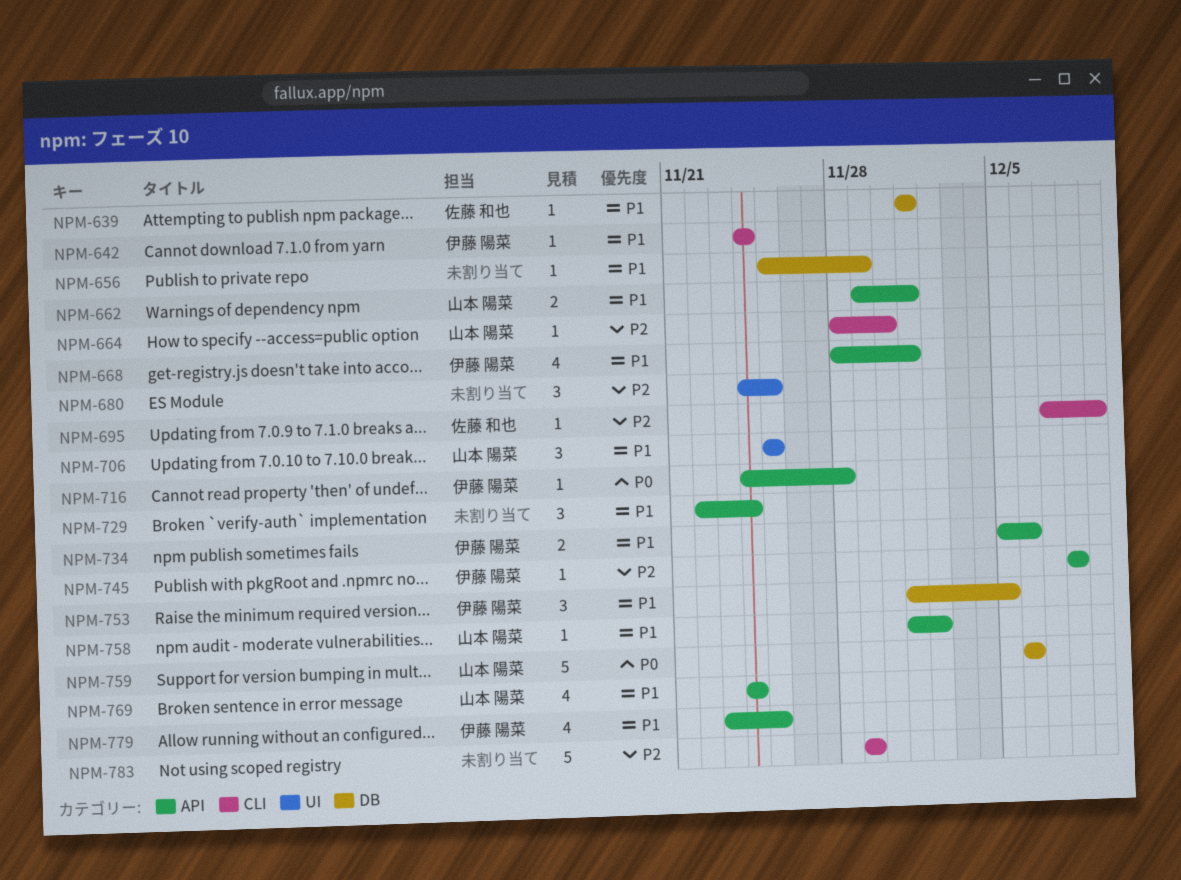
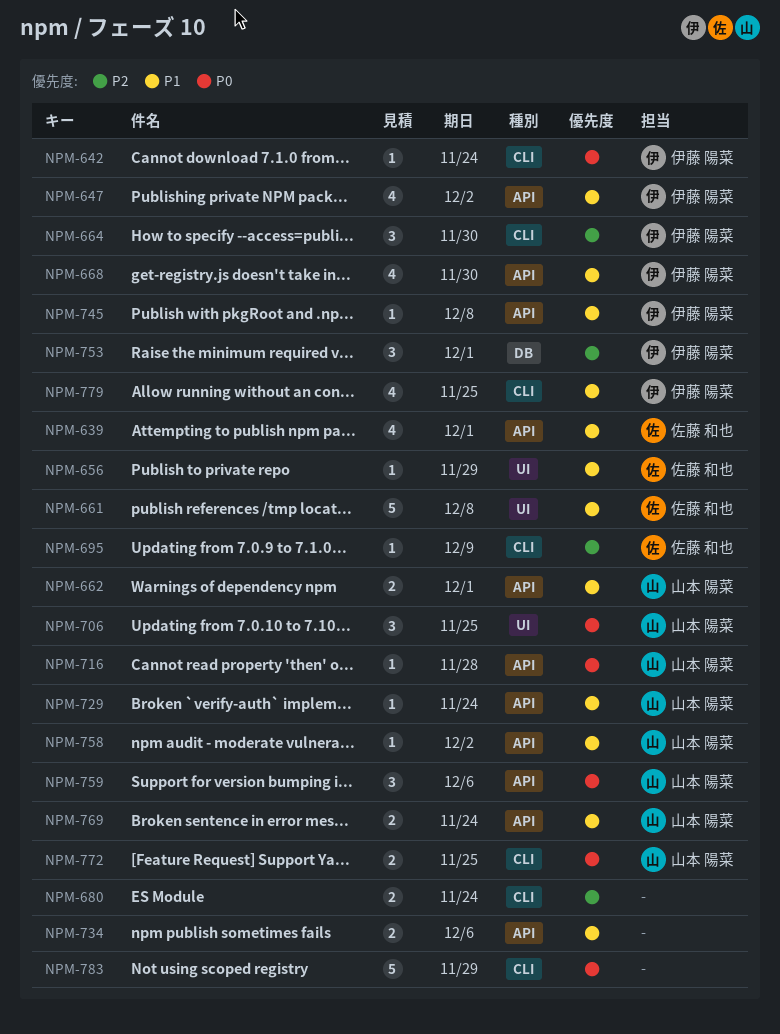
NPM-639, label: DB -> API
NPM-639, estimate: 1 -> 4
NPM-642, priority: P1 -> P0
NPM-647: none -> present
NPM-656, owner: none -> 佐藤 和也
NPM-656, label: DB -> UI
NPM-661: none -> present
NPM-664, owner: 山本 陽菜 -> 伊藤 陽菜
NPM-664, estimate: 1 -> 3
NPM-668, due: Dec 1 -> Nov 30
NPM-680, label: UI -> CLI
NPM-680, estimate: 3 -> 2
NPM-680, due: Nov 25 -> Nov 24
NPM-706, priority: P1 -> P0
NPM-716, owner: 伊藤 陽菜 -> 山本 陽菜
NPM-729, owner: none -> 山本 陽菜
NPM-729, estimate: 3 -> 1
NPM-734, owner: 伊藤 陽菜 -> none
NPM-745, priority: P2 -> P1
NPM-753, priority: P1 -> P2
NPM-753, due: Dec 5 -> Dec 1
NPM-759, label: DB -> API
NPM-759, estimate: 5 -> 3
NPM-769, estimate: 4 -> 2
NPM-772: none -> present
NPM-779, label: API -> CLI
NPM-783, priority: P2 -> P0

